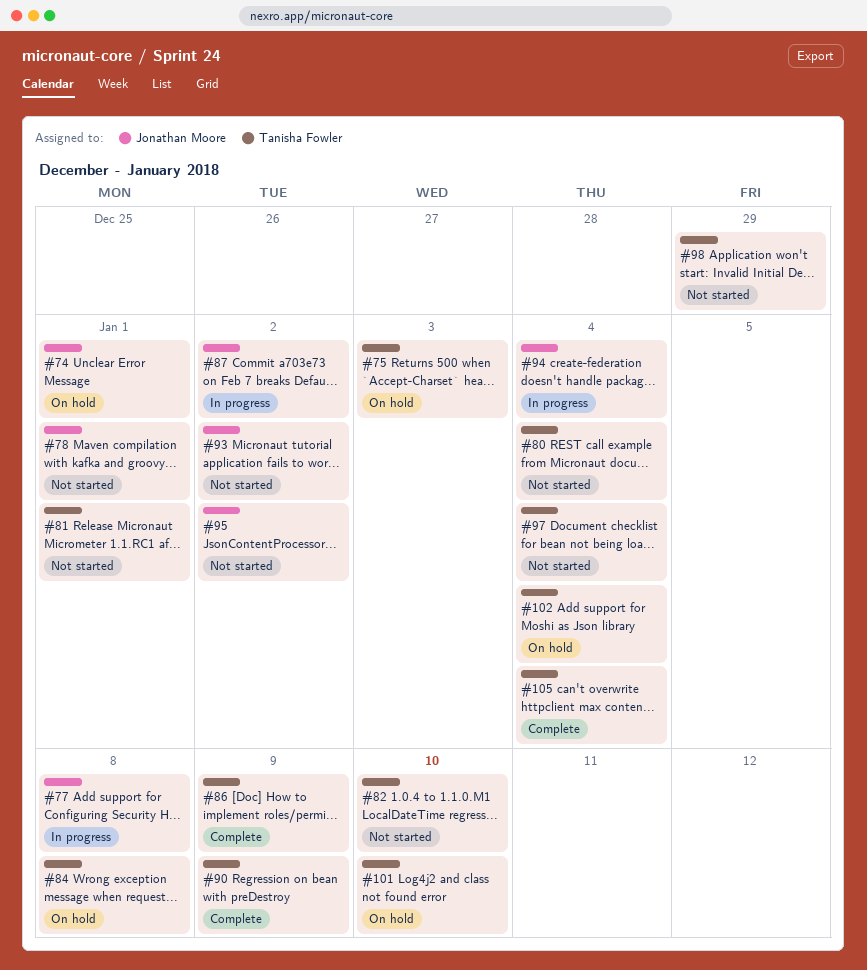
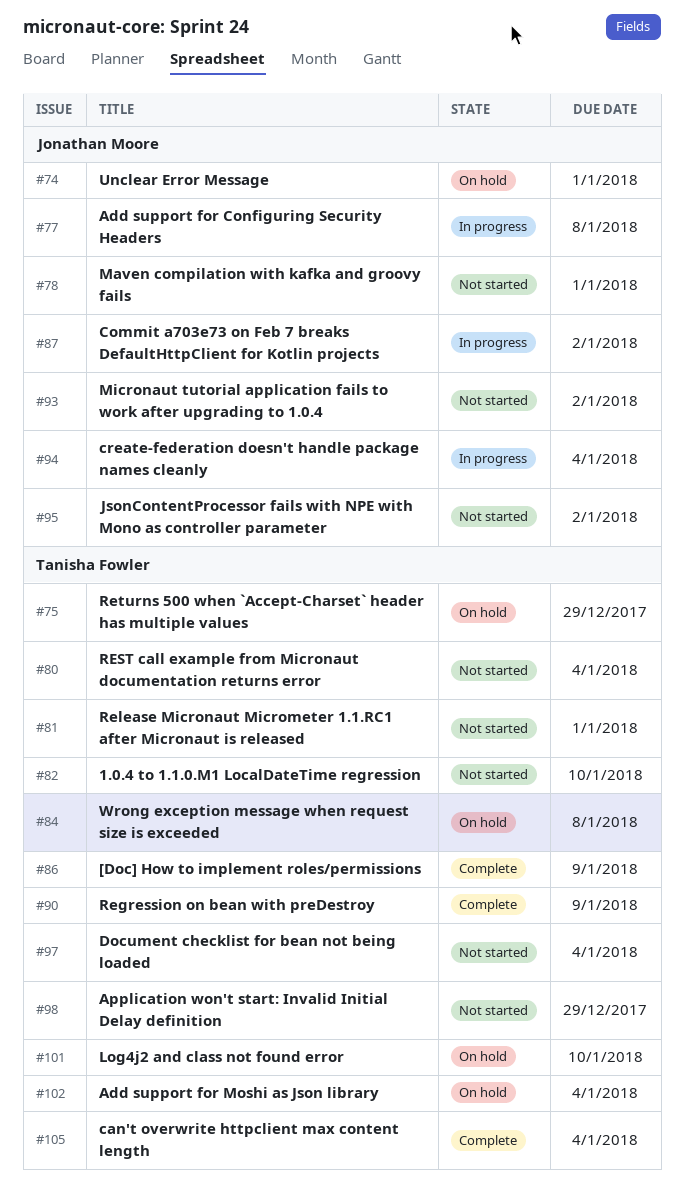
#75, due: Jan 3 -> Dec 29

